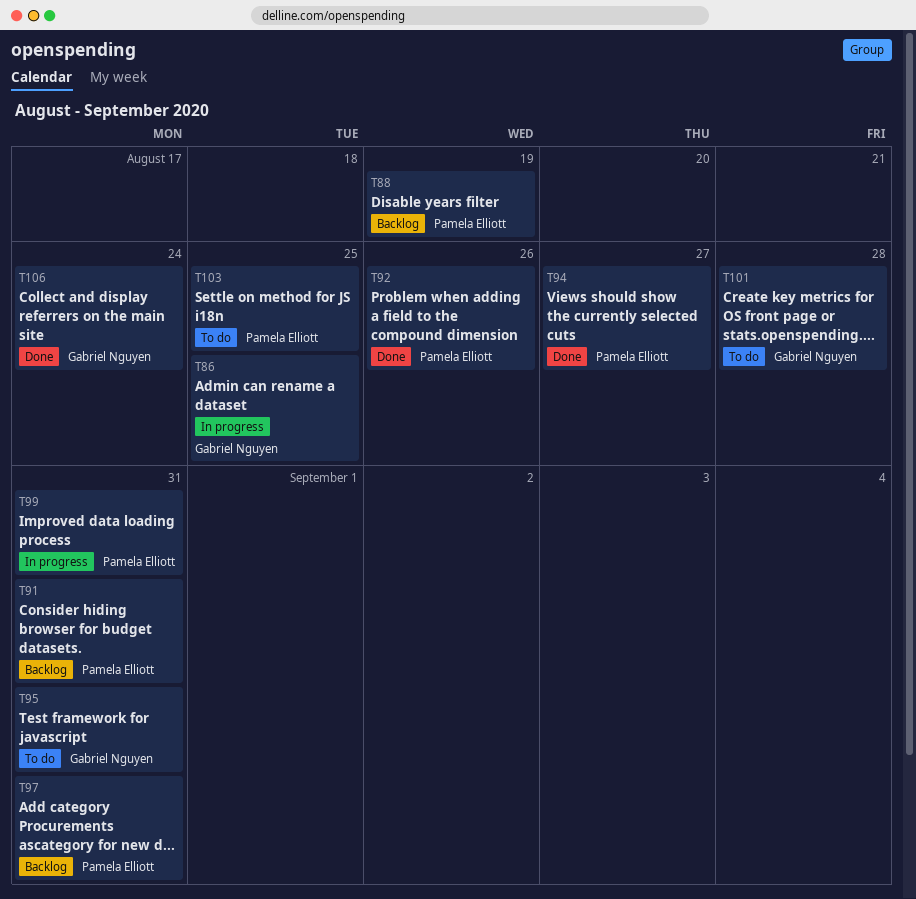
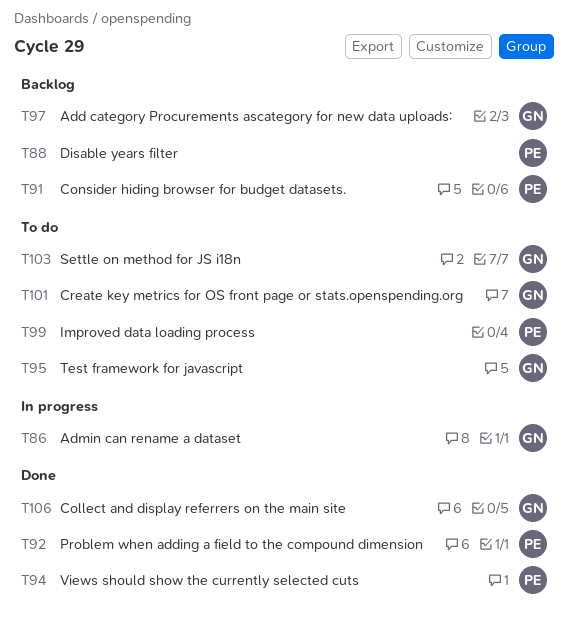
T97, owner: Pamela Elliott -> Gabriel Nguyen
T99, status: In progress -> To do
T103, owner: Pamela Elliott -> Gabriel Nguyen

